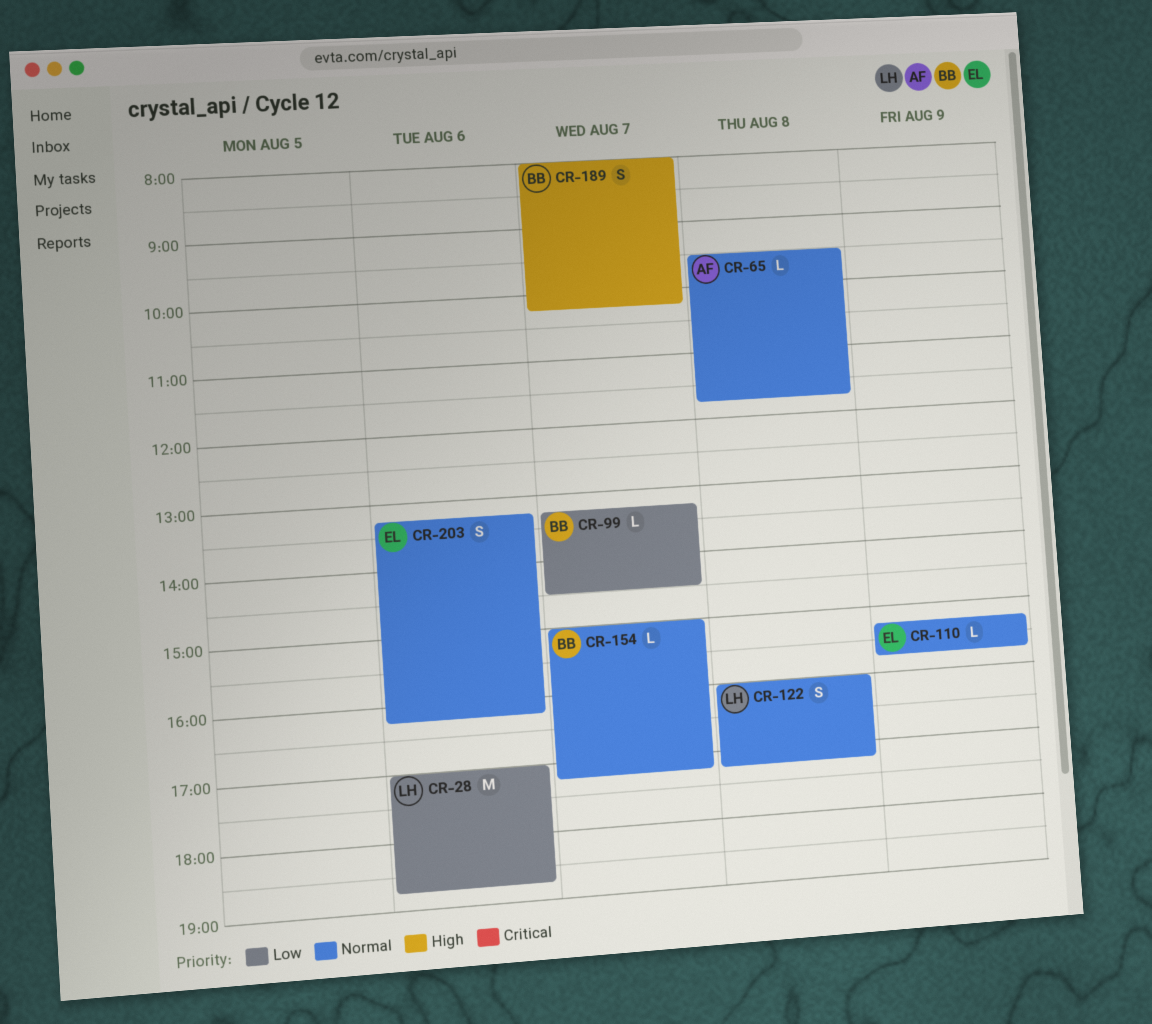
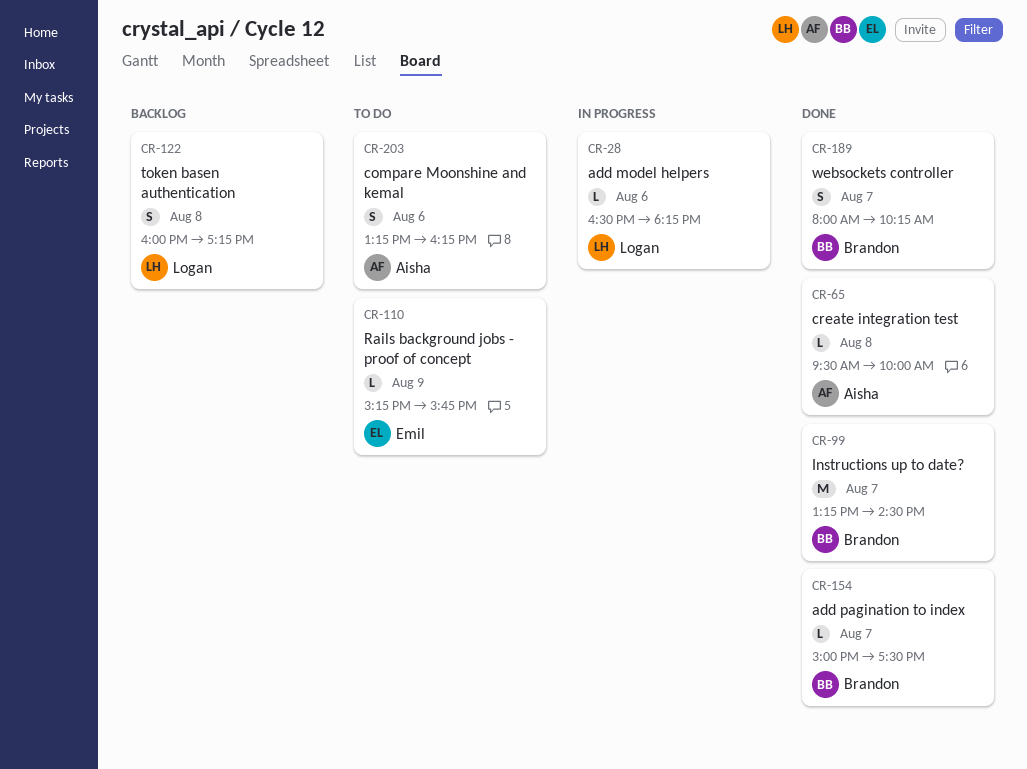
CR-28, estimate: M -> L
CR-28, begins: 17:00 -> 16:30
CR-28, ends: 18:45 -> 18:15
CR-65, ends: 11:45 -> 10:00
CR-99, estimate: L -> M
CR-154, ends: 17:15 -> 17:30
CR-203, owner: Emil -> Aisha

